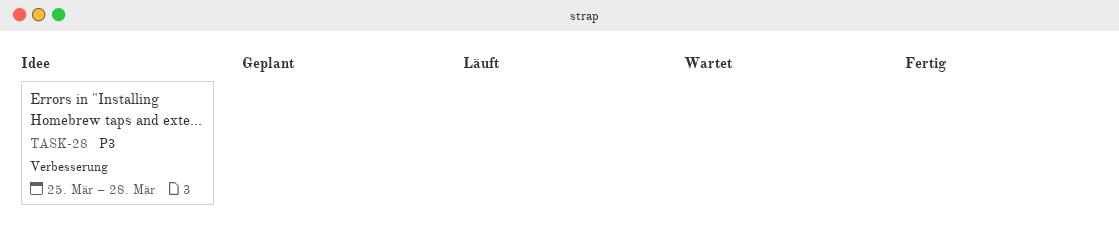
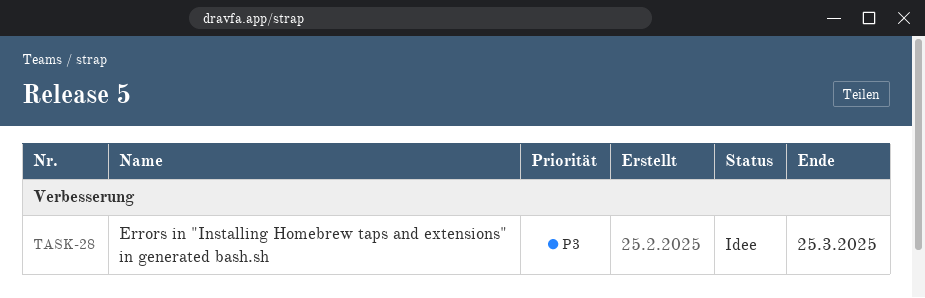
TASK-28, due: Mar 28 -> Mar 25

